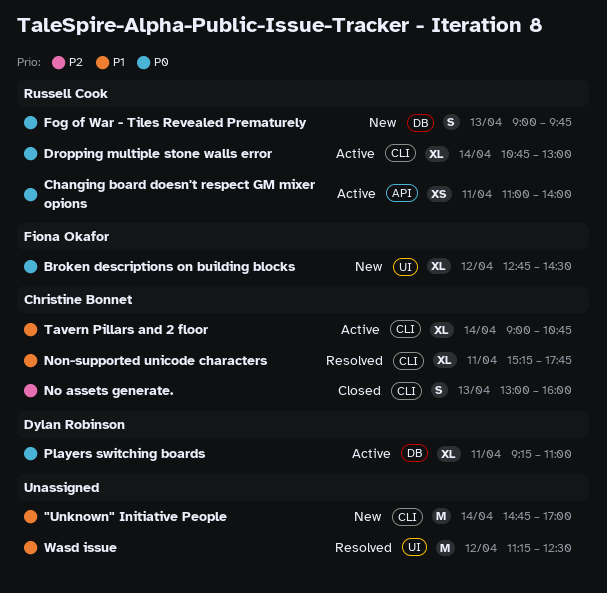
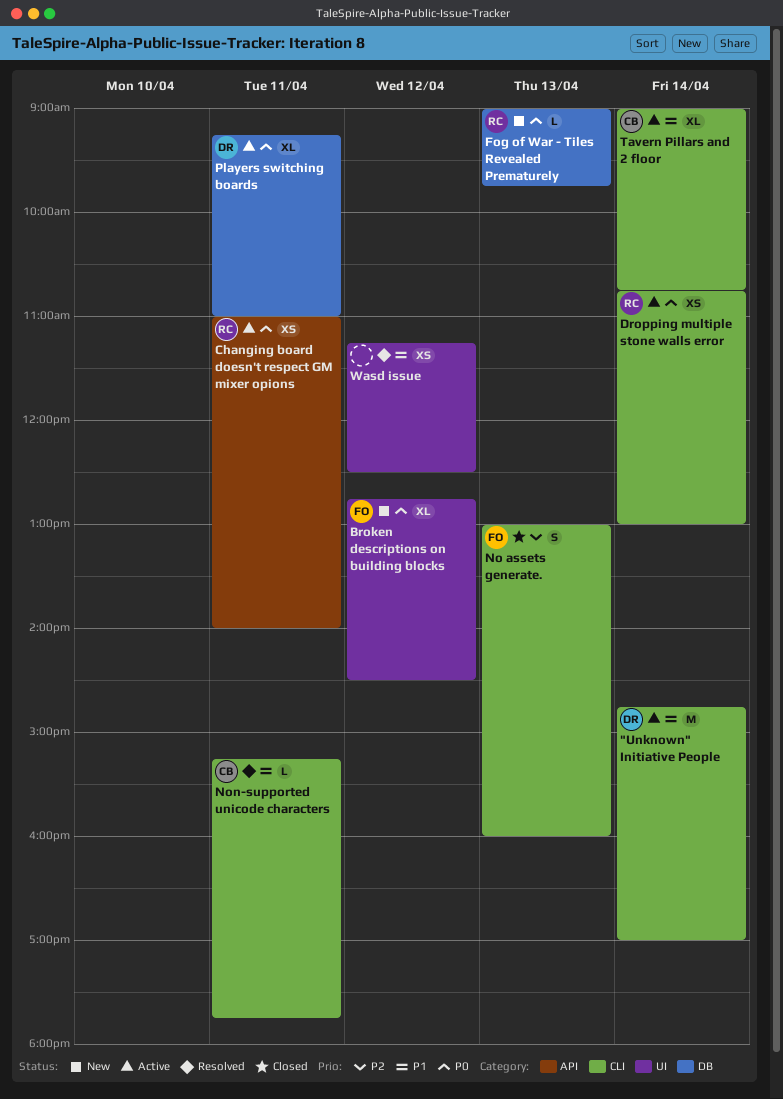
"Unknown" Initiative People, status: New -> Active
"Unknown" Initiative People, owner: none -> Dylan Robinson
Dropping multiple stone walls error, estimate: XL -> XS
Fog of War - Tiles Revealed Prematurely, estimate: S -> L
No assets generate., owner: Christine Bonnet -> Fiona Okafor
Non-supported unicode characters, estimate: XL -> L
Wasd issue, estimate: M -> XS

